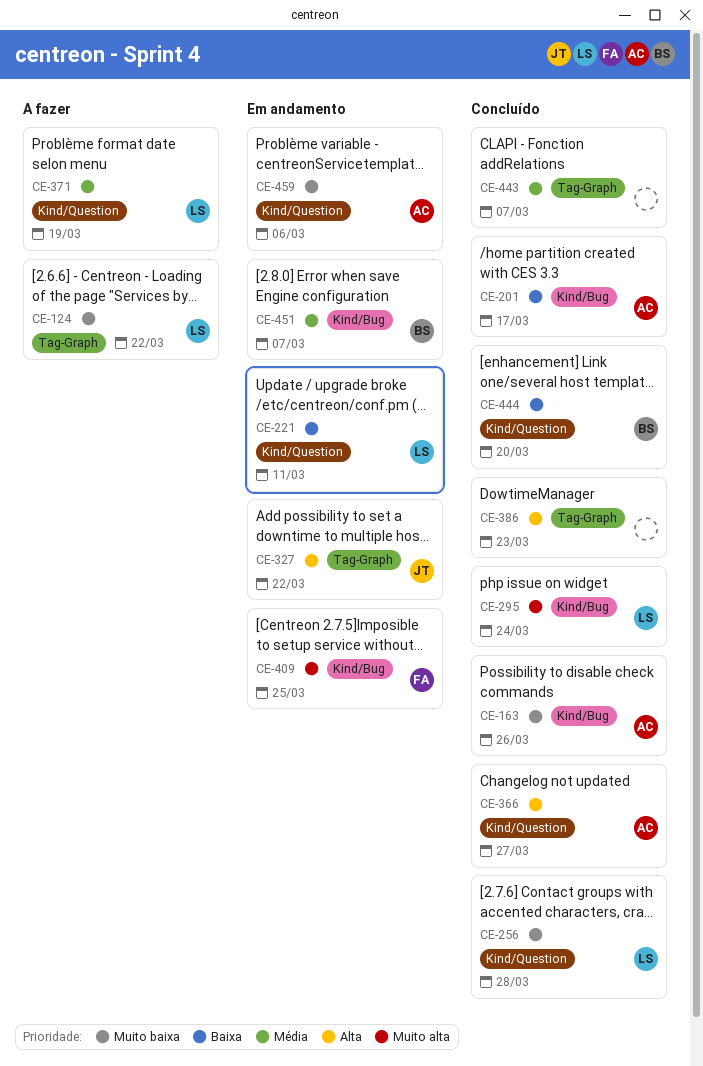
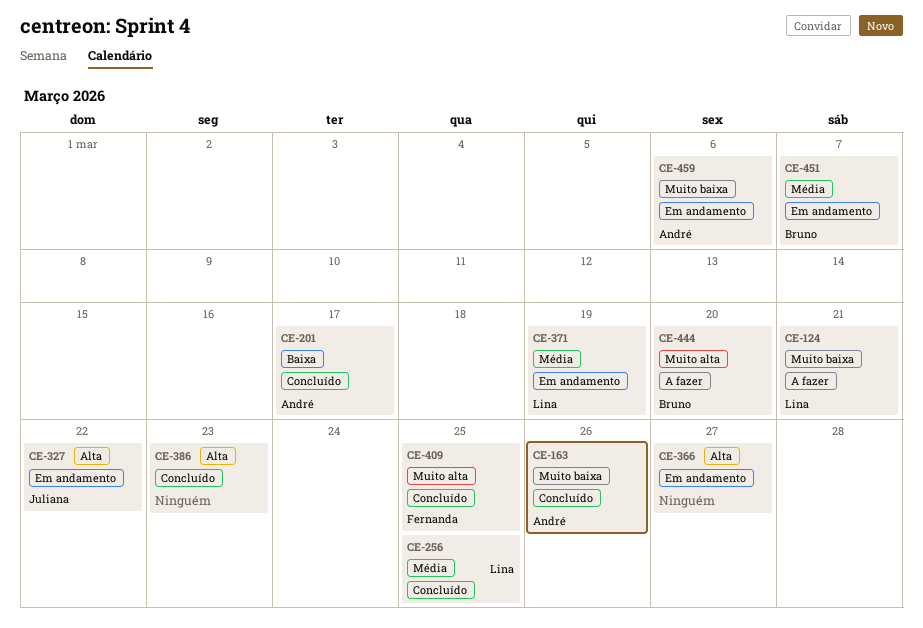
CE-124, due: Mar 22 -> Mar 21
CE-221: present -> none
CE-256, priority: Muito baixa -> Média
CE-256, due: Mar 28 -> Mar 25
CE-295: present -> none
CE-366, status: Concluído -> Em andamento
CE-366, owner: André -> none
CE-371, status: A fazer -> Em andamento
CE-409, status: Em andamento -> Concluído
CE-443: present -> none
CE-444, status: Concluído -> A fazer
CE-444, priority: Baixa -> Muito alta

